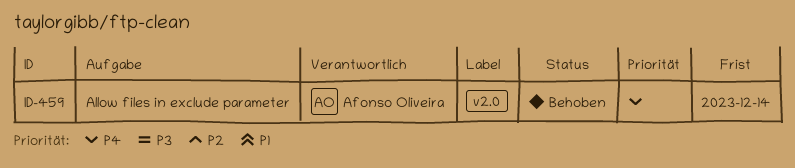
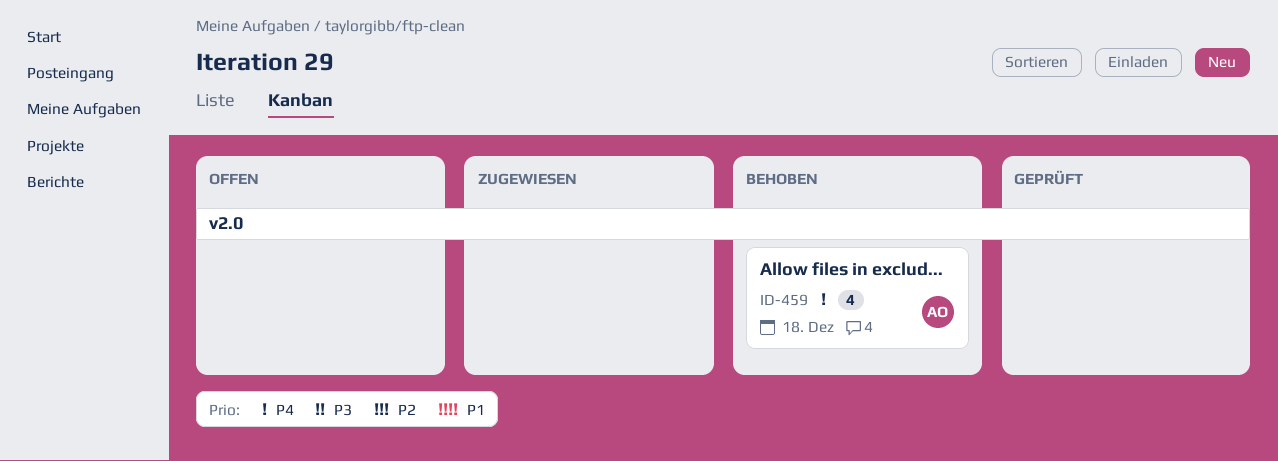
ID-459, due: Dec 14 -> Dec 18

